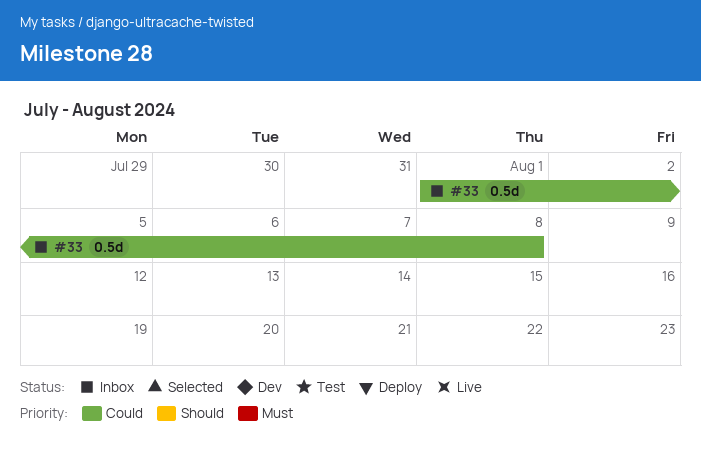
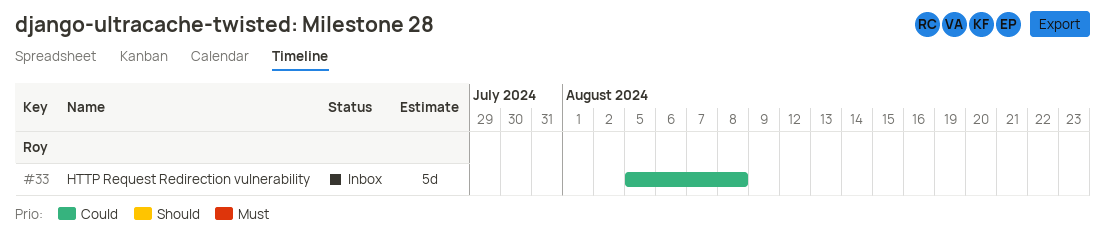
#33, estimate: 0.5d -> 5d
#33, start: Aug 1 -> Aug 5

